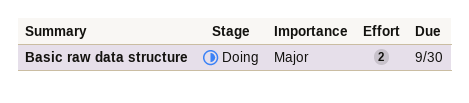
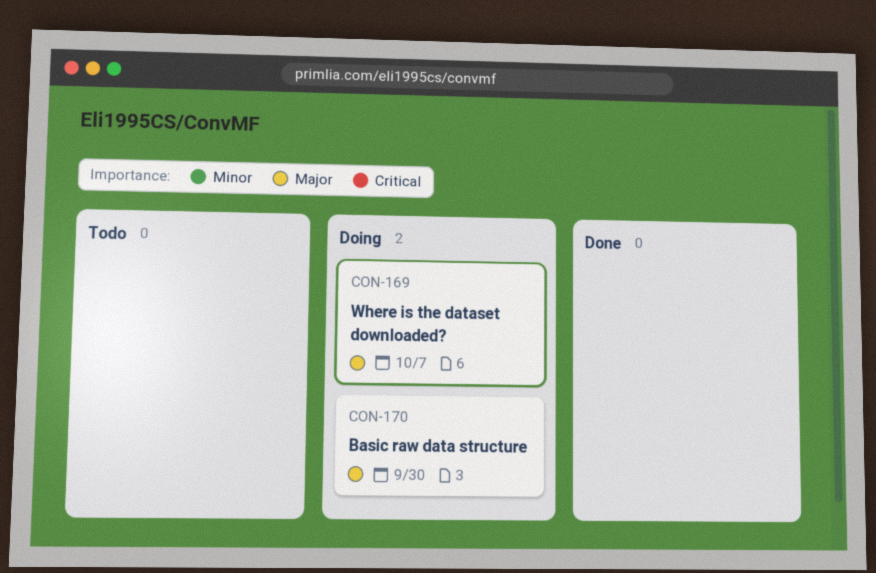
Where is the dataset downloaded?: none -> present

